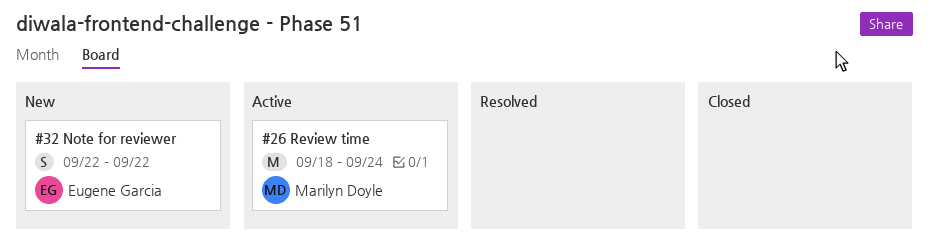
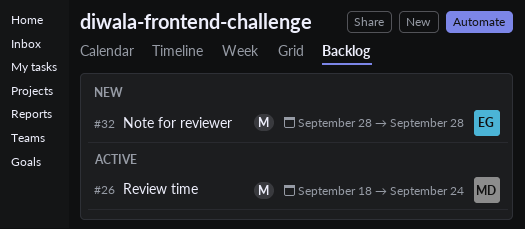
#32, estimate: S -> M
#32, start: Sep 22 -> Sep 28
#32, due: Sep 22 -> Sep 28

